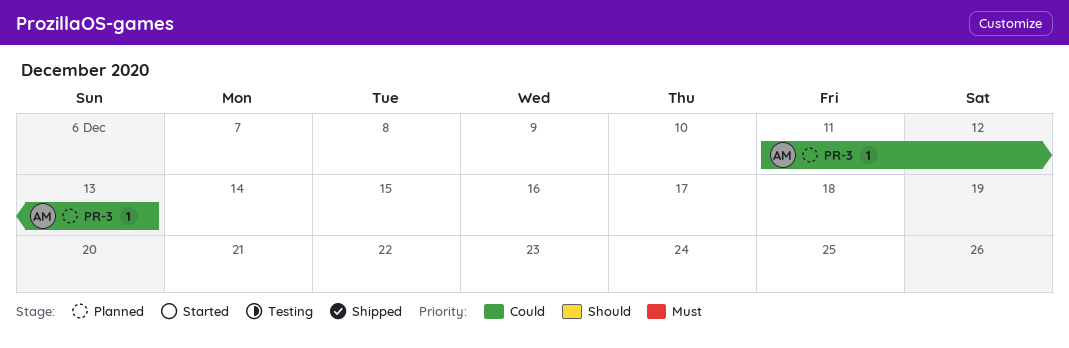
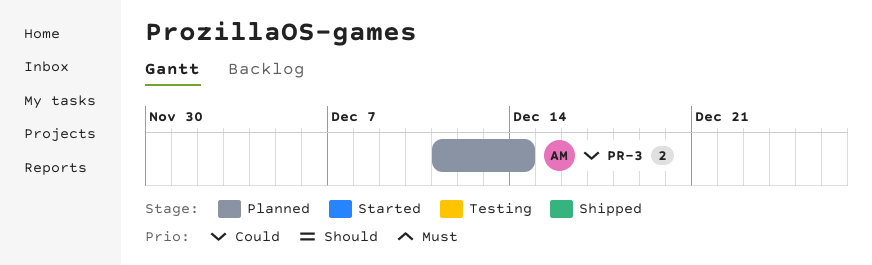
PR-3, estimate: 1 -> 2
PR-3, due: Dec 13 -> Dec 14

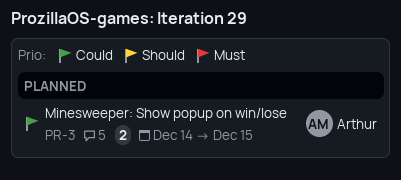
PR-3, start: Dec 11 -> Dec 14
PR-3, due: Dec 14 -> Dec 15

